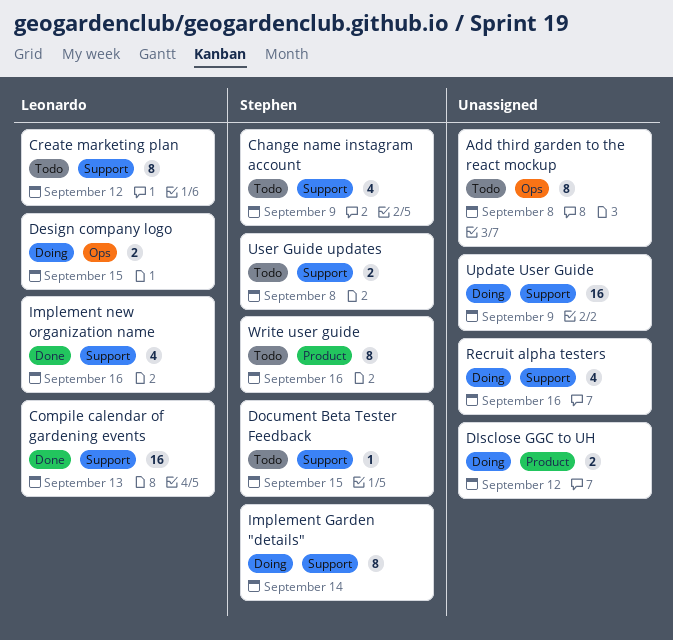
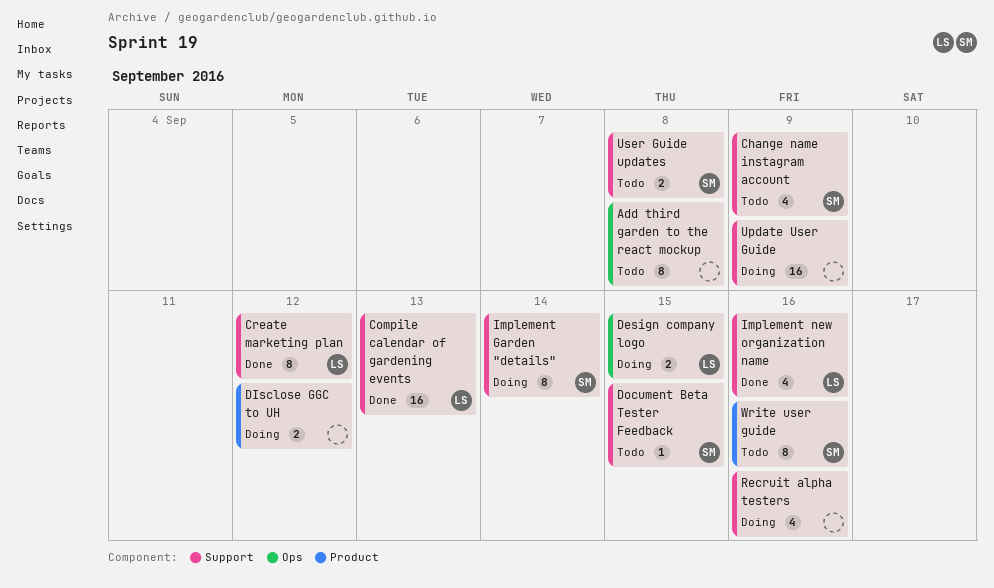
Create marketing plan, status: Todo -> Done

